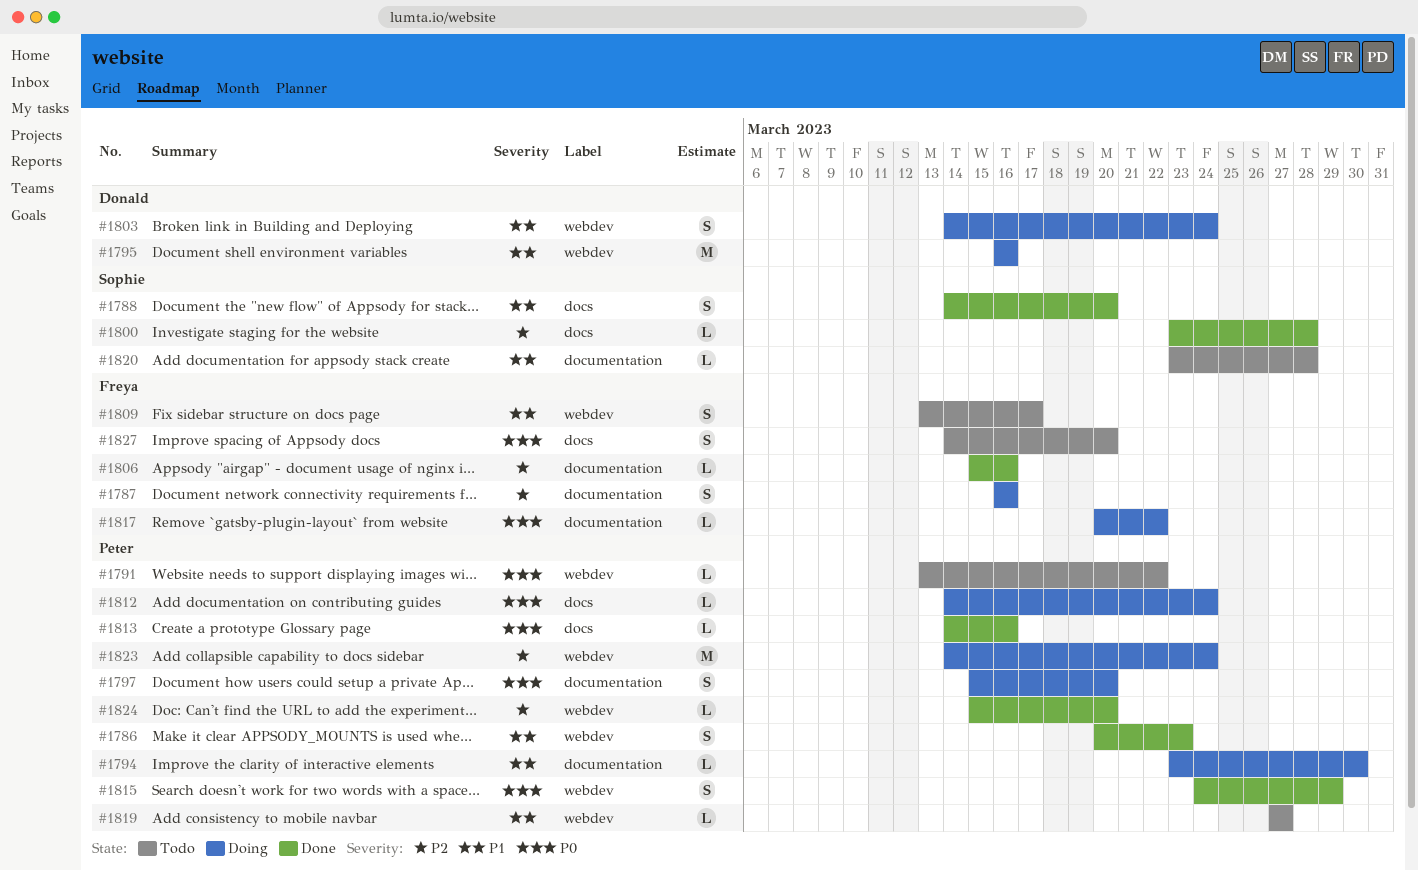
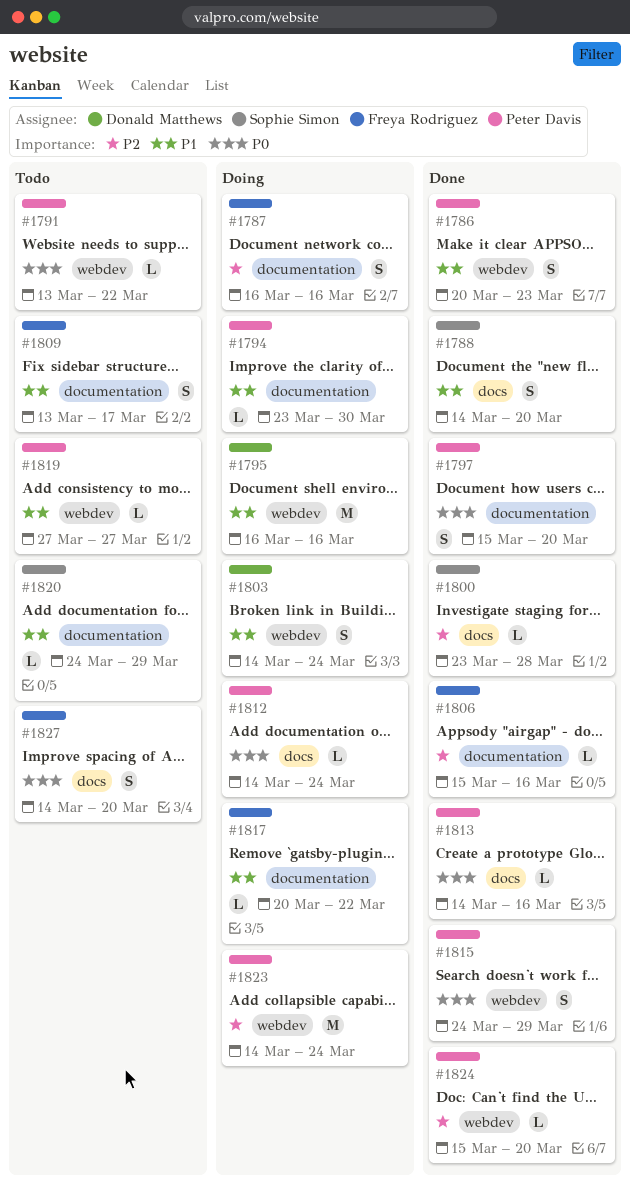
#1797, status: Doing -> Done
#1809, label: webdev -> documentation
#1817, priority: P0 -> P1
#1820, start: Mar 23 -> Mar 24
#1820, due: Mar 28 -> Mar 29

